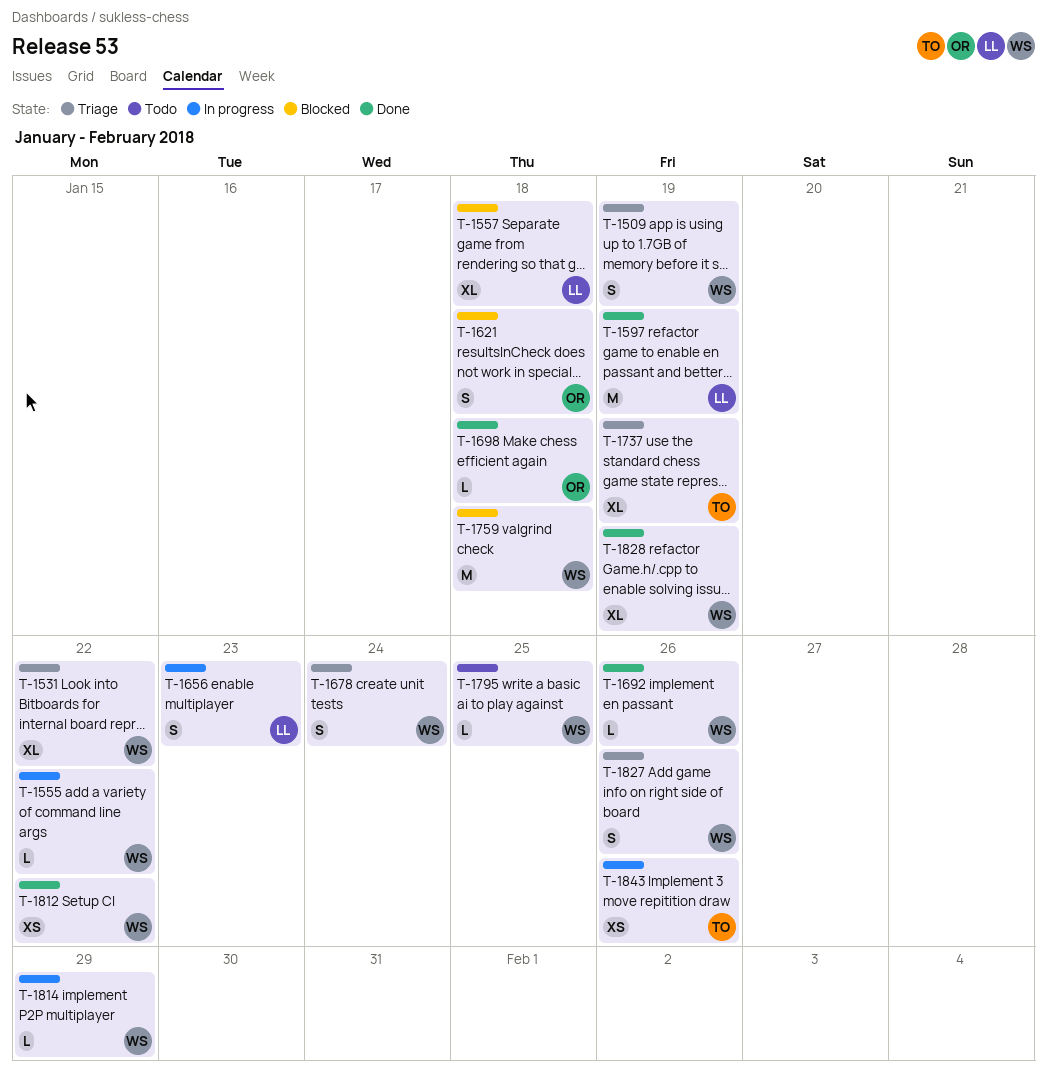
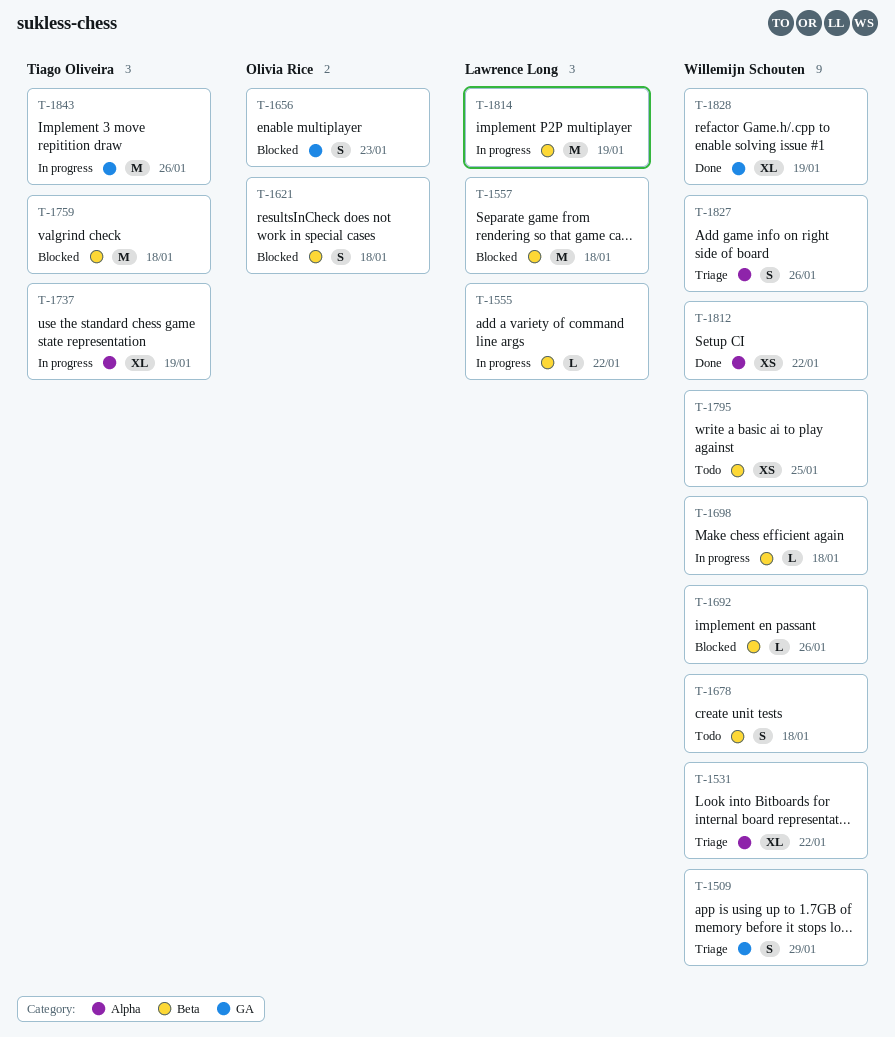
T-1509, due: Jan 19 -> Jan 29
T-1555, owner: Willemijn Schouten -> Lawrence Long
T-1557, estimate: XL -> M
T-1597: present -> none
T-1656, status: In progress -> Blocked
T-1656, owner: Lawrence Long -> Olivia Rice
T-1678, status: Triage -> Todo
T-1678, due: Jan 24 -> Jan 18
T-1692, status: Done -> Blocked
T-1698, status: Done -> In progress
T-1698, owner: Olivia Rice -> Willemijn Schouten
T-1737, status: Triage -> In progress
T-1759, owner: Willemijn Schouten -> Tiago Oliveira
T-1795, estimate: L -> XS
T-1814, owner: Willemijn Schouten -> Lawrence Long
T-1814, estimate: L -> M
T-1814, due: Jan 29 -> Jan 19
T-1843, estimate: XS -> M

